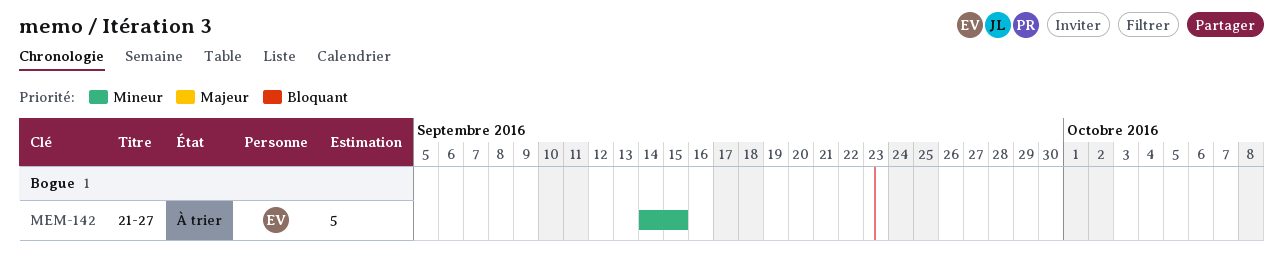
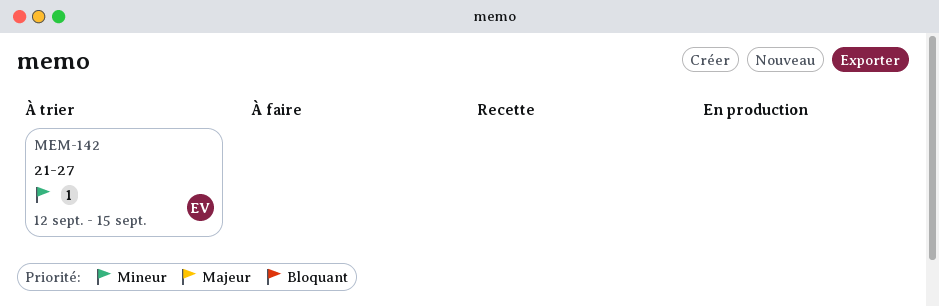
MEM-142, estimate: 5 -> 1
MEM-142, start: Sep 14 -> Sep 12

